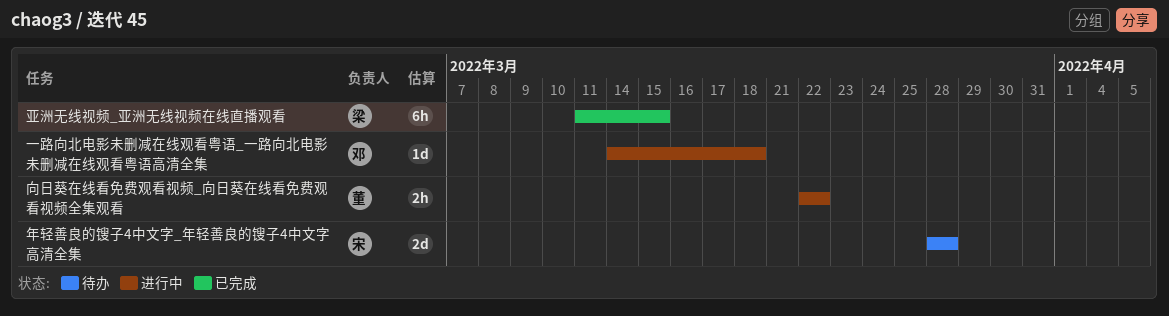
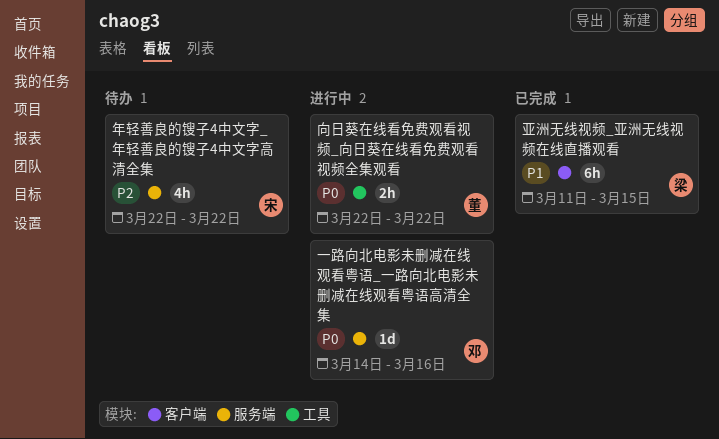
一路向北电影未删减在线观看粤语_一路向北电影未删减在线观看粤语高清全集, due: Mar 18 -> Mar 16
年轻善良的锼子4中文字_年轻善良的锼子4中文字高清全集, estimate: 2d -> 4h
年轻善良的锼子4中文字_年轻善良的锼子4中文字高清全集, start: Mar 28 -> Mar 22
年轻善良的锼子4中文字_年轻善良的锼子4中文字高清全集, due: Mar 28 -> Mar 22

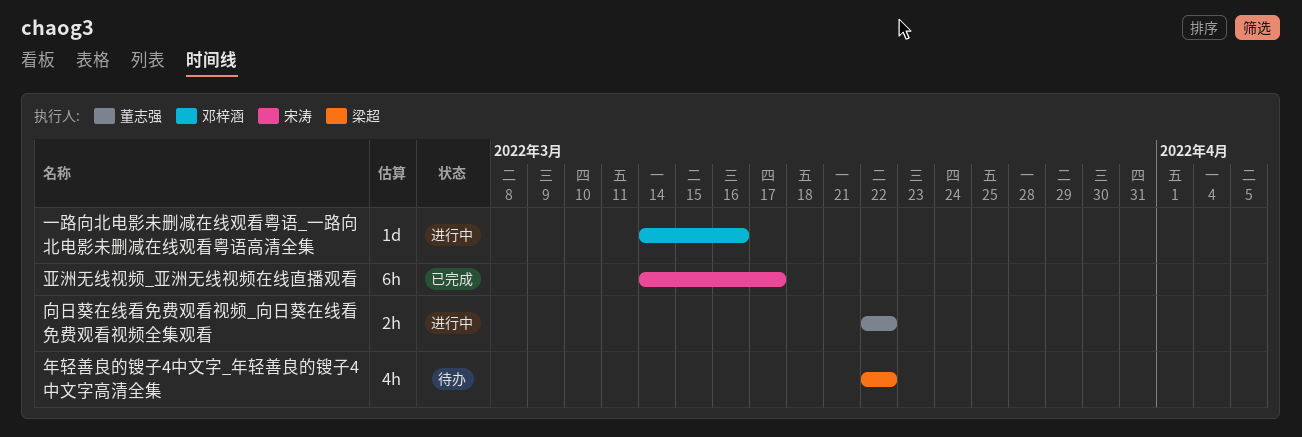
亚洲无线视频_亚洲无线视频在线直播观看, owner: 梁超 -> 宋涛
亚洲无线视频_亚洲无线视频在线直播观看, start: Mar 11 -> Mar 14
亚洲无线视频_亚洲无线视频在线直播观看, due: Mar 15 -> Mar 17
年轻善良的锼子4中文字_年轻善良的锼子4中文字高清全集, owner: 宋涛 -> 梁超

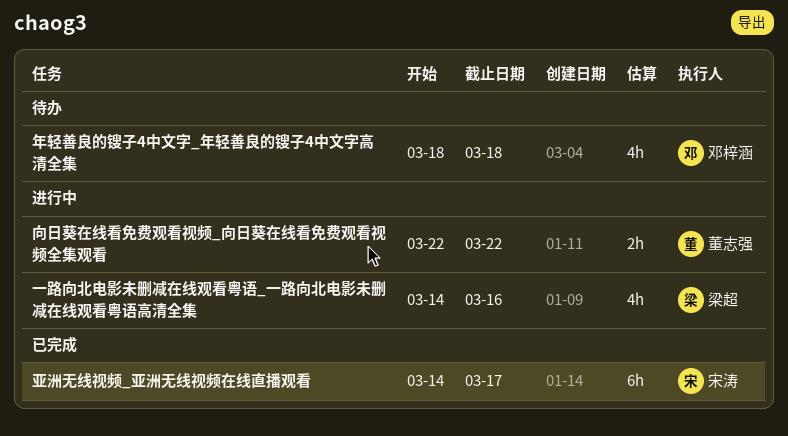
一路向北电影未删减在线观看粤语_一路向北电影未删减在线观看粤语高清全集, owner: 邓梓涵 -> 梁超
一路向北电影未删减在线观看粤语_一路向北电影未删减在线观看粤语高清全集, estimate: 1d -> 4h
年轻善良的锼子4中文字_年轻善良的锼子4中文字高清全集, owner: 梁超 -> 邓梓涵
年轻善良的锼子4中文字_年轻善良的锼子4中文字高清全集, start: Mar 22 -> Mar 18
年轻善良的锼子4中文字_年轻善良的锼子4中文字高清全集, due: Mar 22 -> Mar 18

